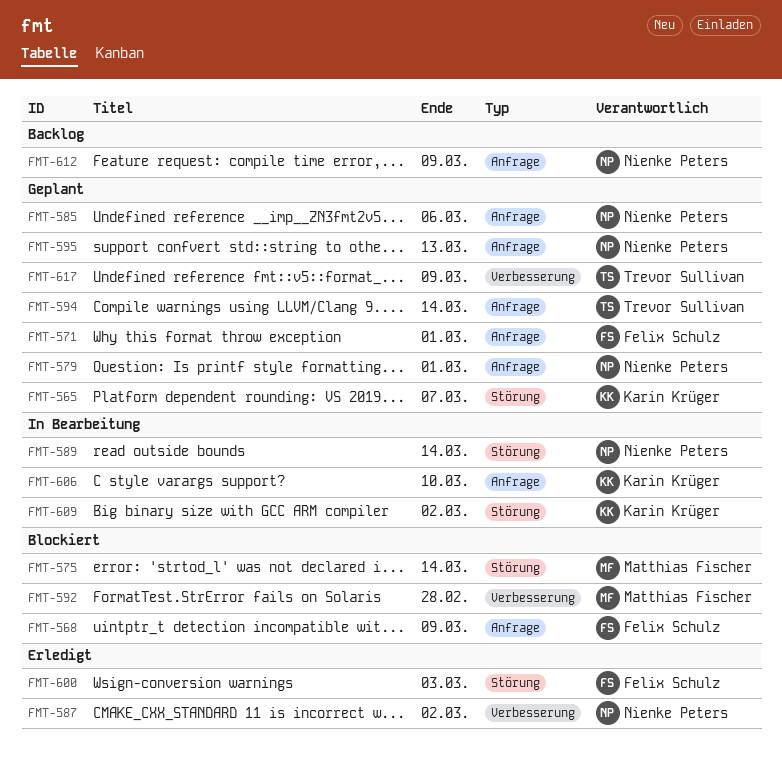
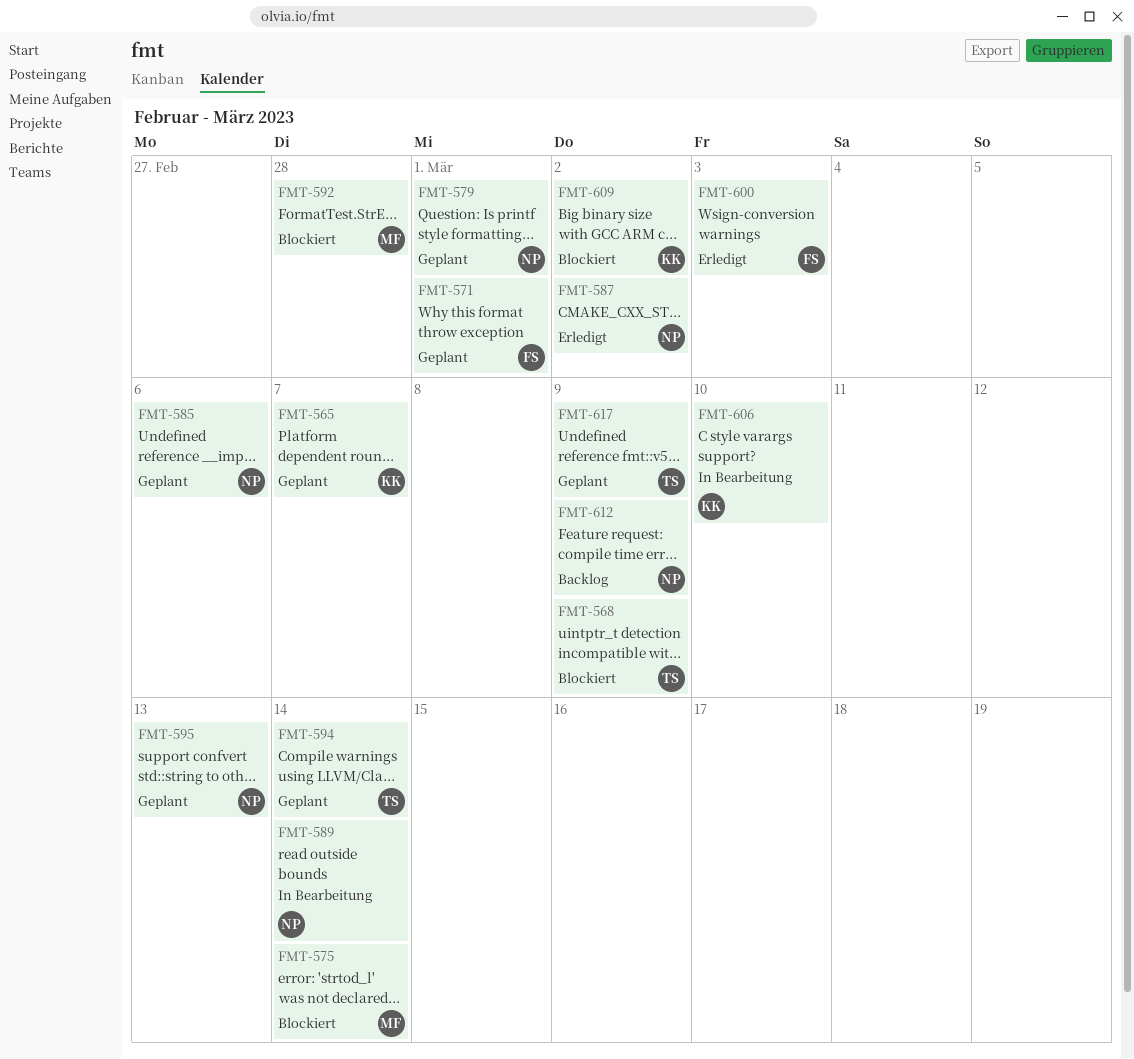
FMT-568, owner: Felix Schulz -> Trevor Sullivan
FMT-609, status: In Bearbeitung -> Blockiert

